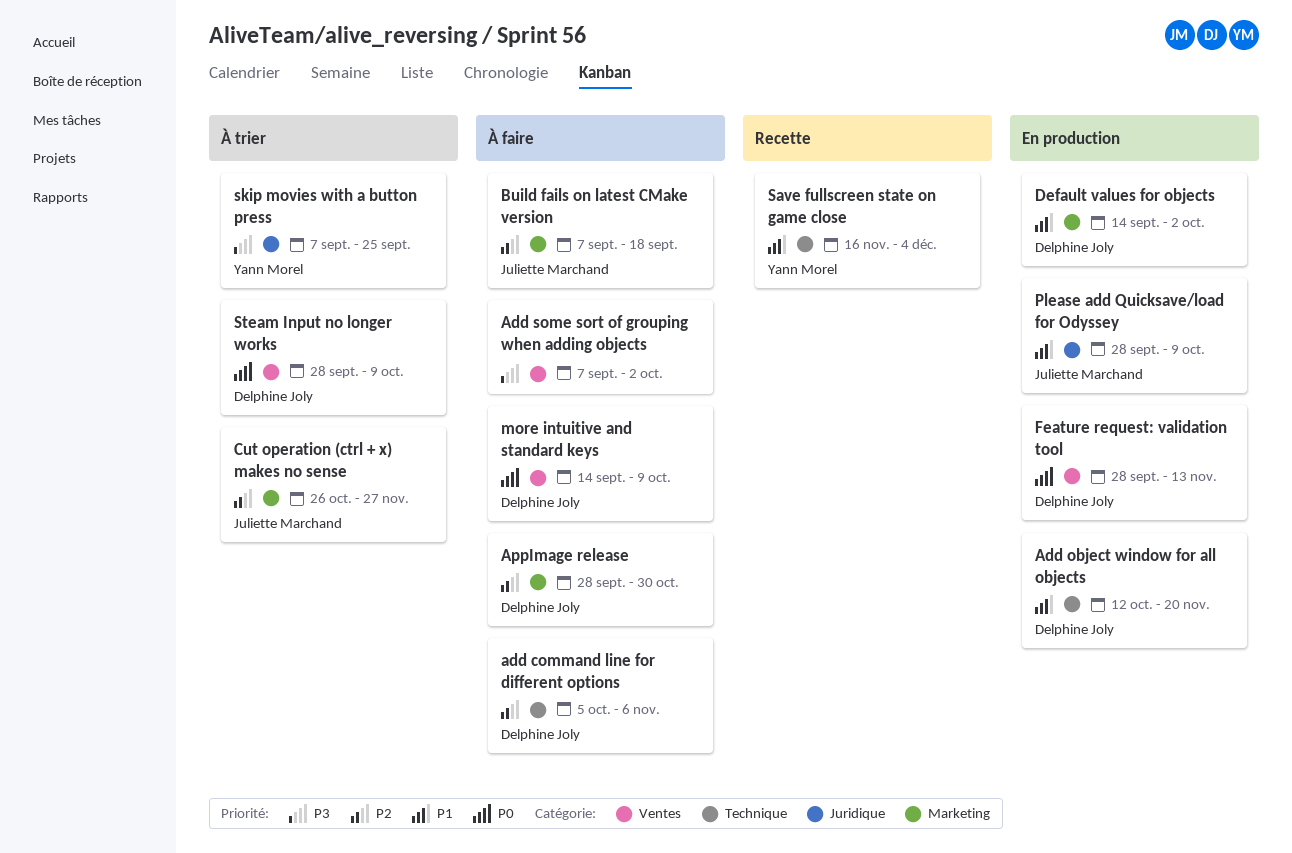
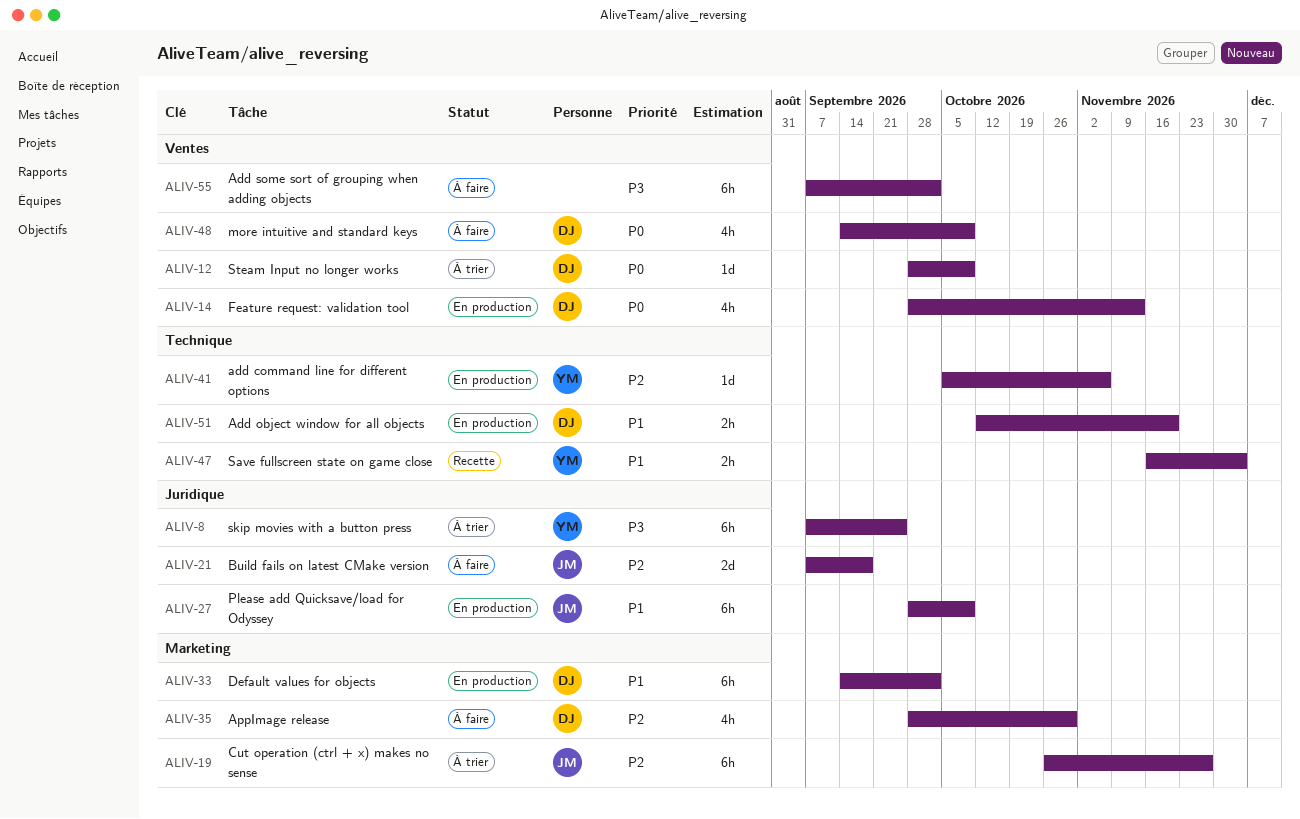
add command line for different options, status: À faire -> En production
add command line for different options, owner: Delphine Joly -> Yann Morel
Build fails on latest CMake version, label: Marketing -> Juridique

